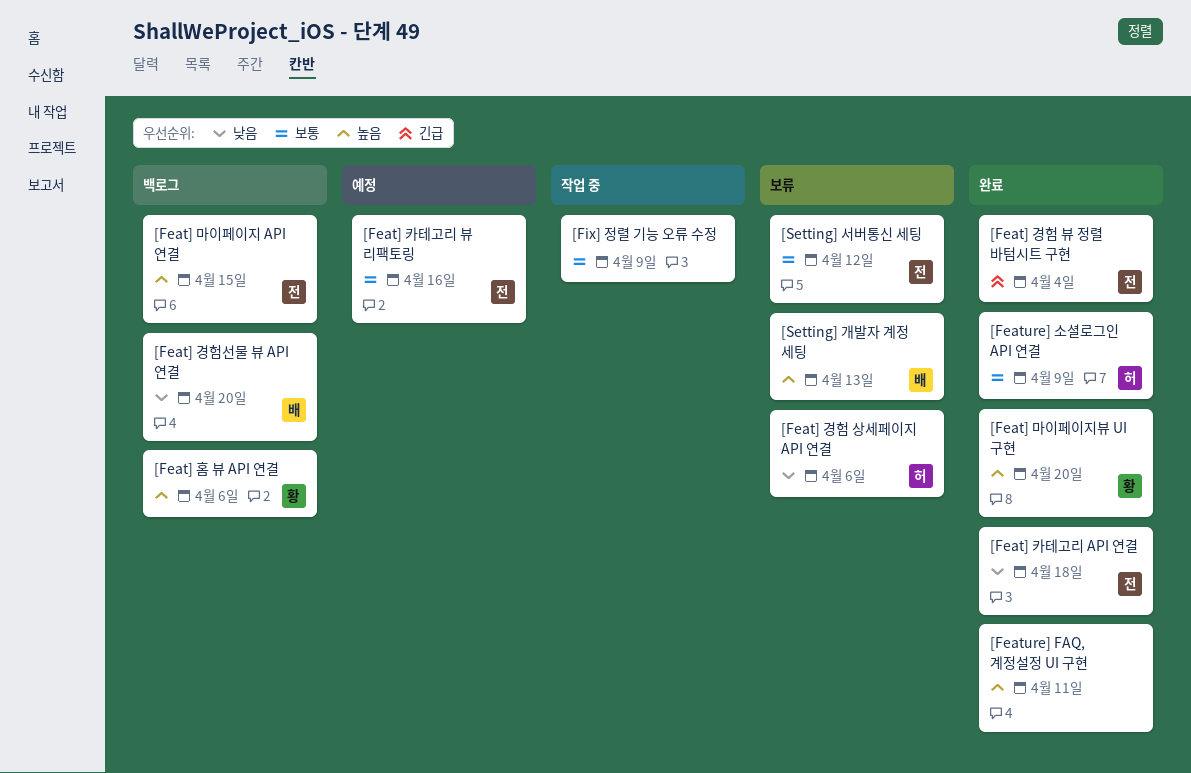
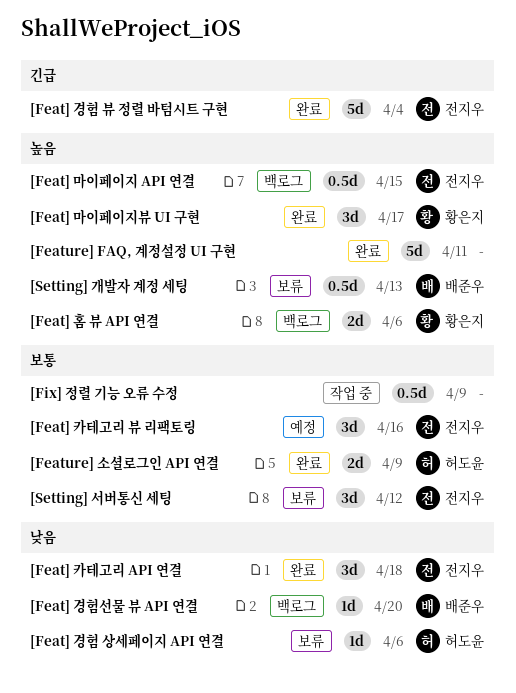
[Feat] 마이페이지뷰 UI 구현, due: Apr 20 -> Apr 17

